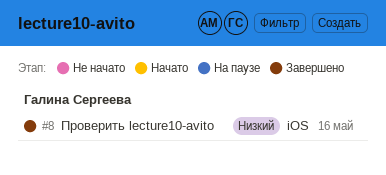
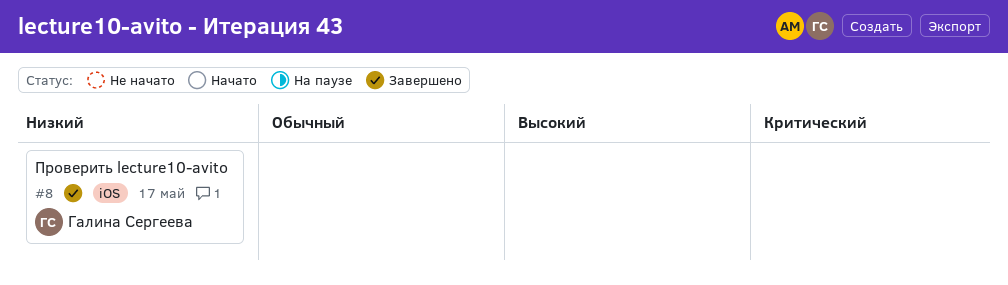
#8, due: May 16 -> May 17

